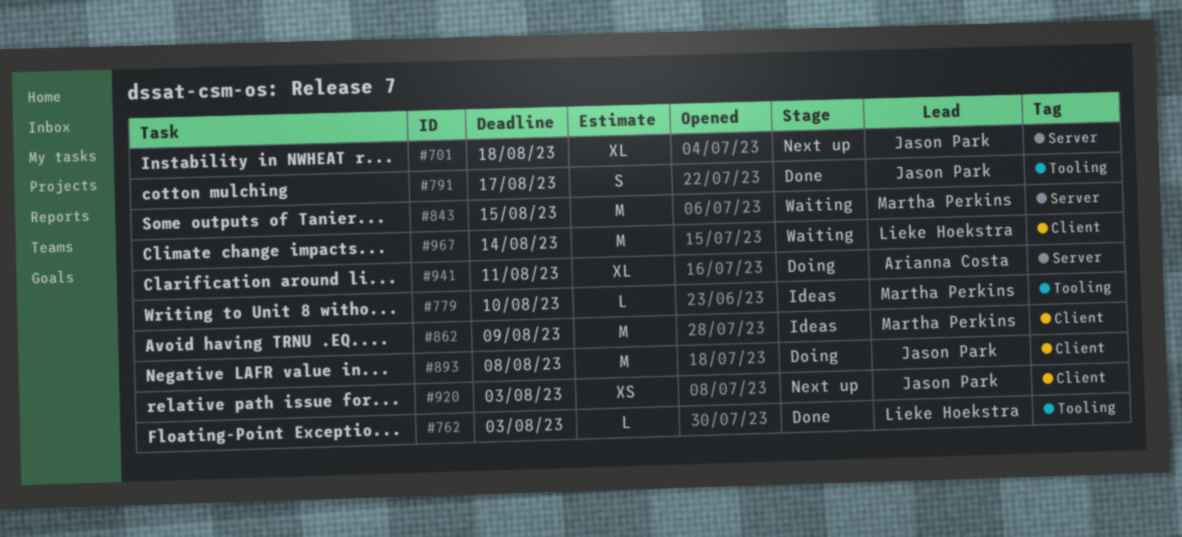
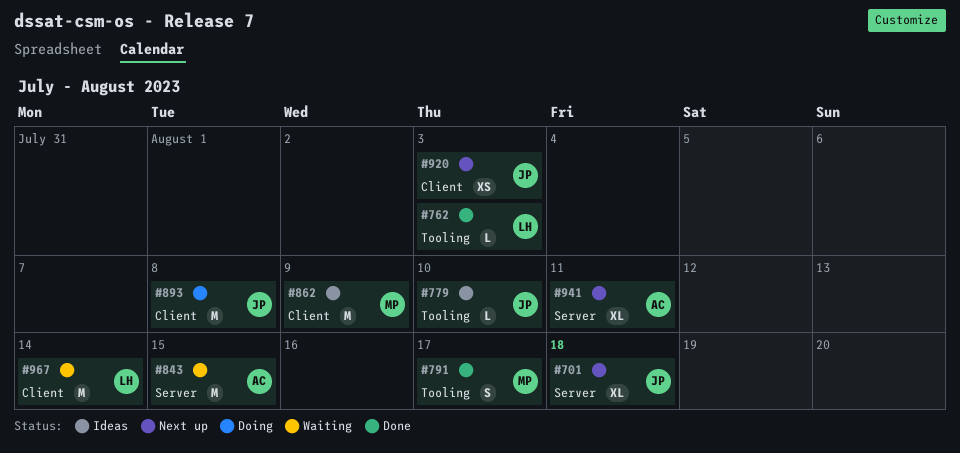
#779, owner: Martha Perkins -> Jason Park
#791, owner: Jason Park -> Martha Perkins
#843, owner: Martha Perkins -> Arianna Costa
#941, status: Doing -> Next up

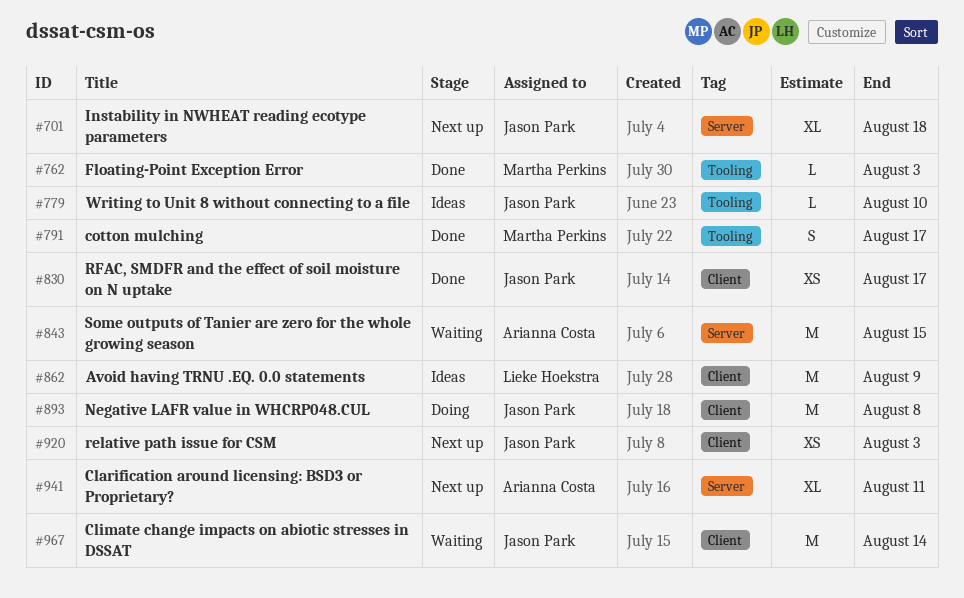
#762, owner: Lieke Hoekstra -> Martha Perkins
#830: none -> present
#862, owner: Martha Perkins -> Lieke Hoekstra
#967, owner: Lieke Hoekstra -> Jason Park

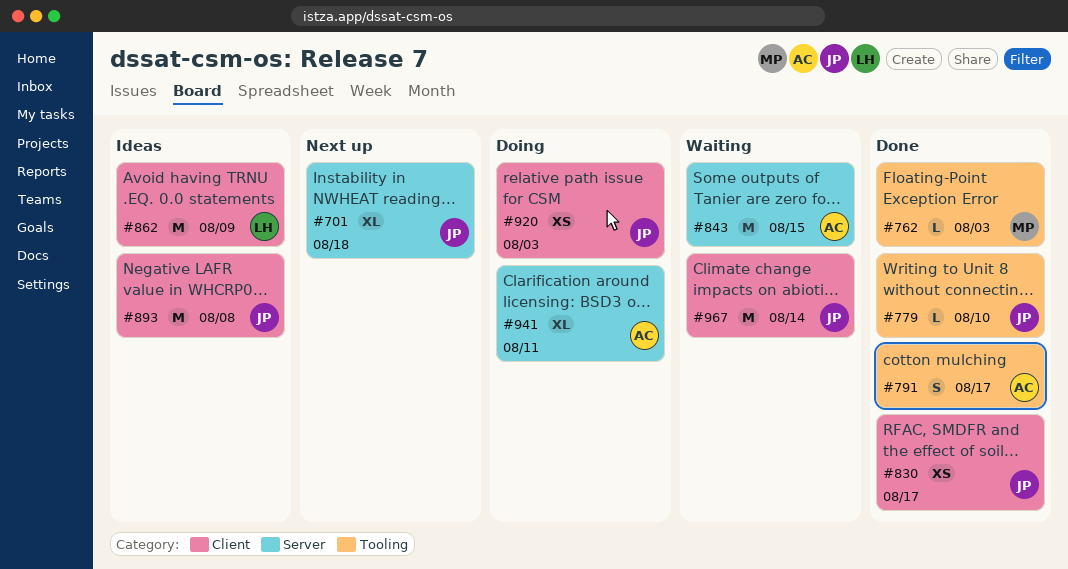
#779, status: Ideas -> Done
#791, owner: Martha Perkins -> Arianna Costa
#893, status: Doing -> Ideas
#920, status: Next up -> Doing
#941, status: Next up -> Doing

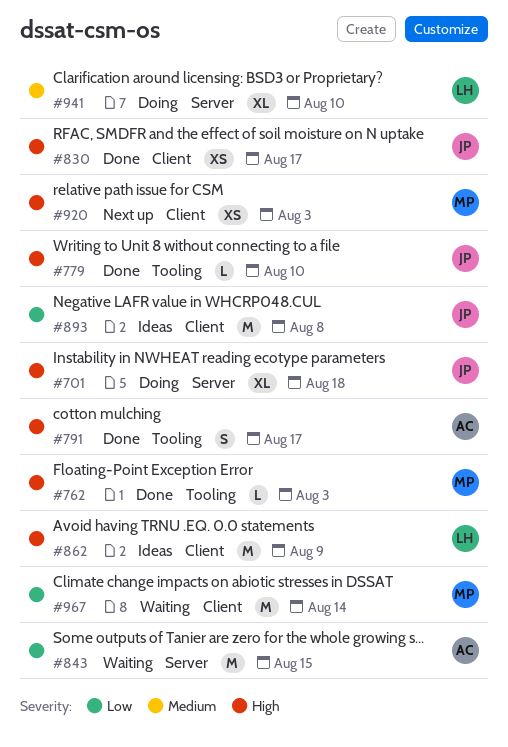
#701, status: Next up -> Doing
#920, status: Doing -> Next up
#920, owner: JP -> MP
#941, owner: AC -> LH
#941, due: Aug 11 -> Aug 10
#967, owner: JP -> MP

